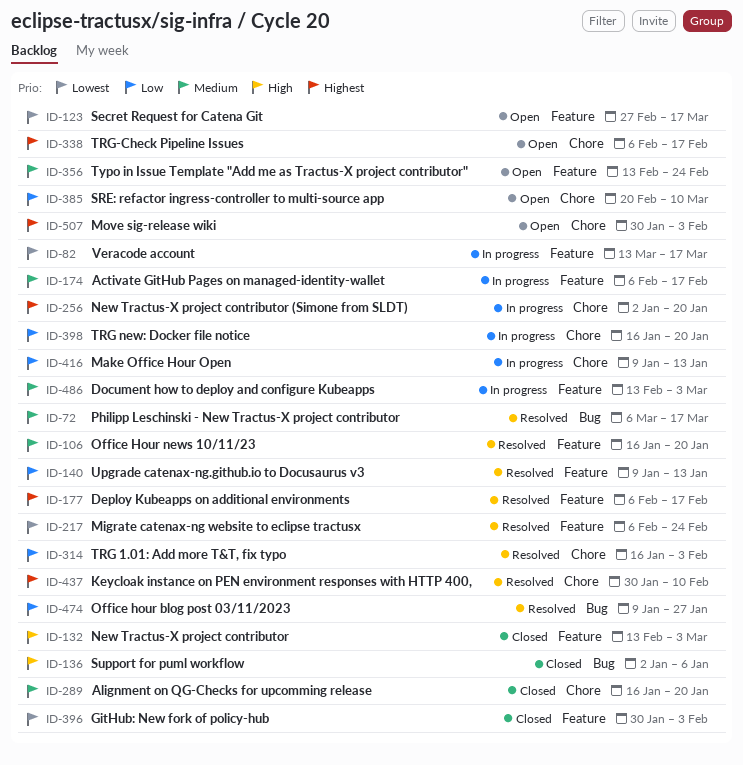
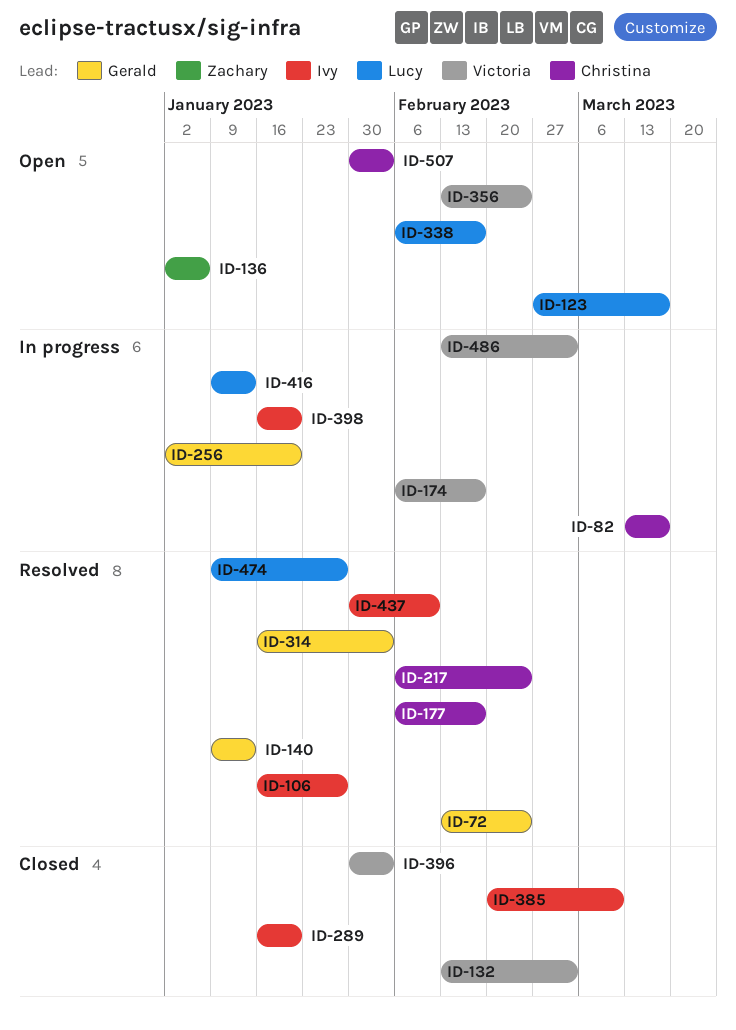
ID-72, start: Mar 6 -> Feb 13
ID-72, due: Mar 17 -> Feb 24
ID-106, due: Jan 20 -> Jan 27
ID-136, status: Closed -> Open
ID-385, status: Open -> Closed

